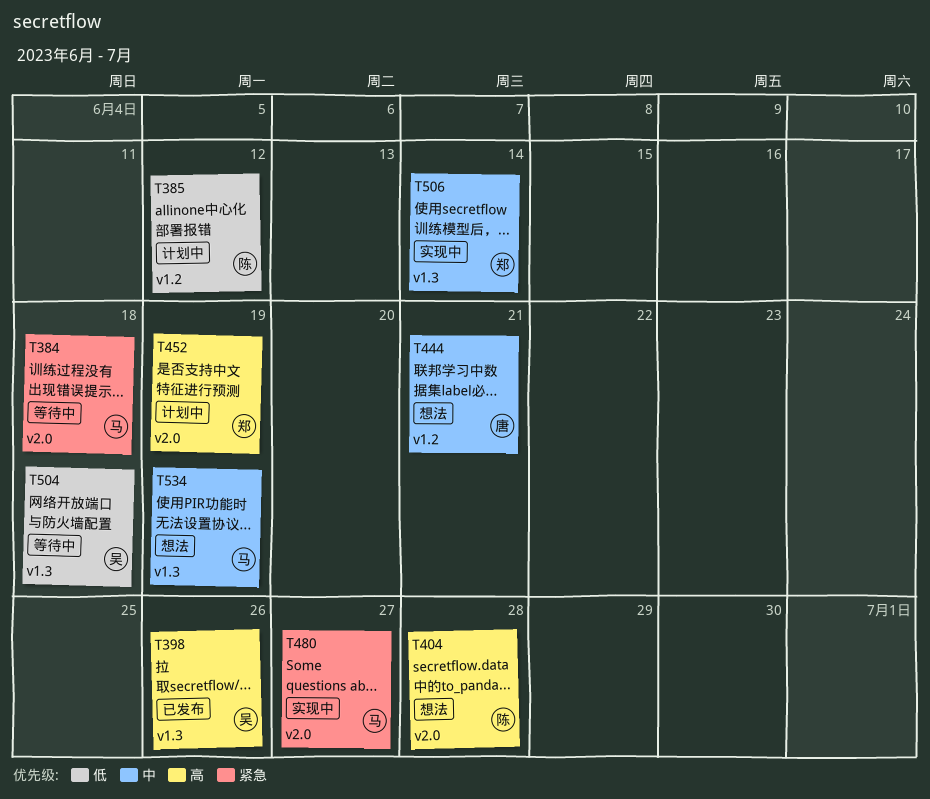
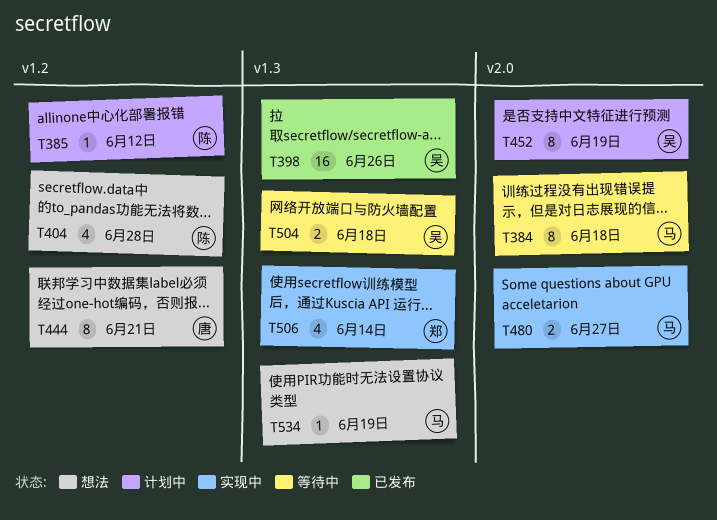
T404, label: v2.0 -> v1.2
T452, owner: 郑 -> 吴

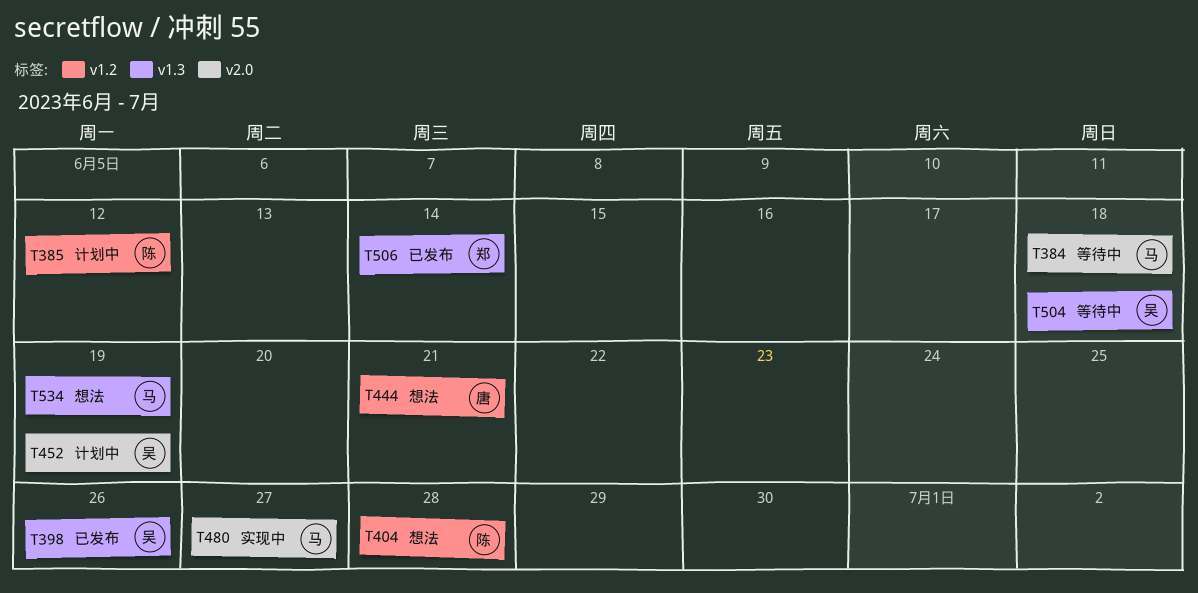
T506, status: 实现中 -> 已发布

